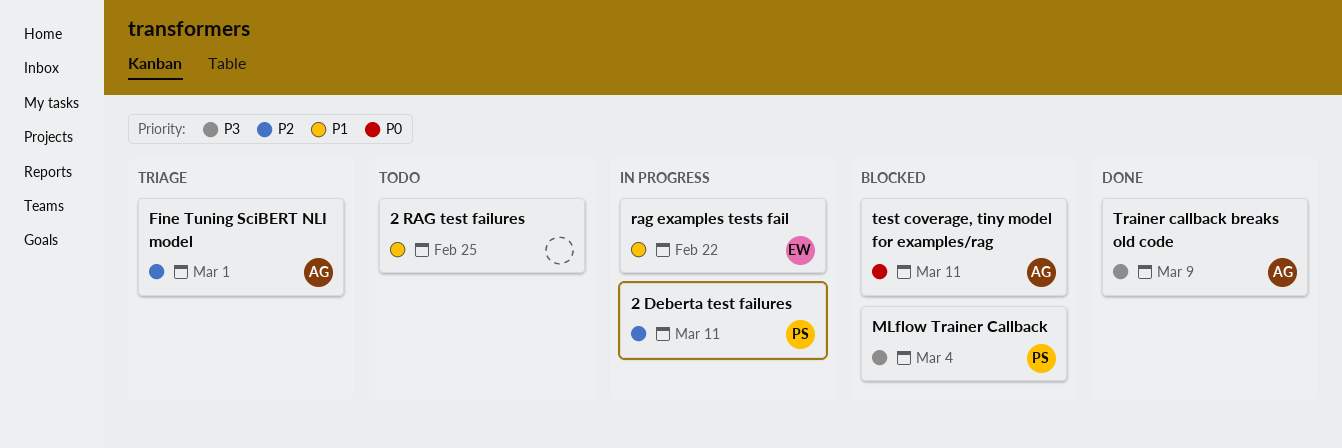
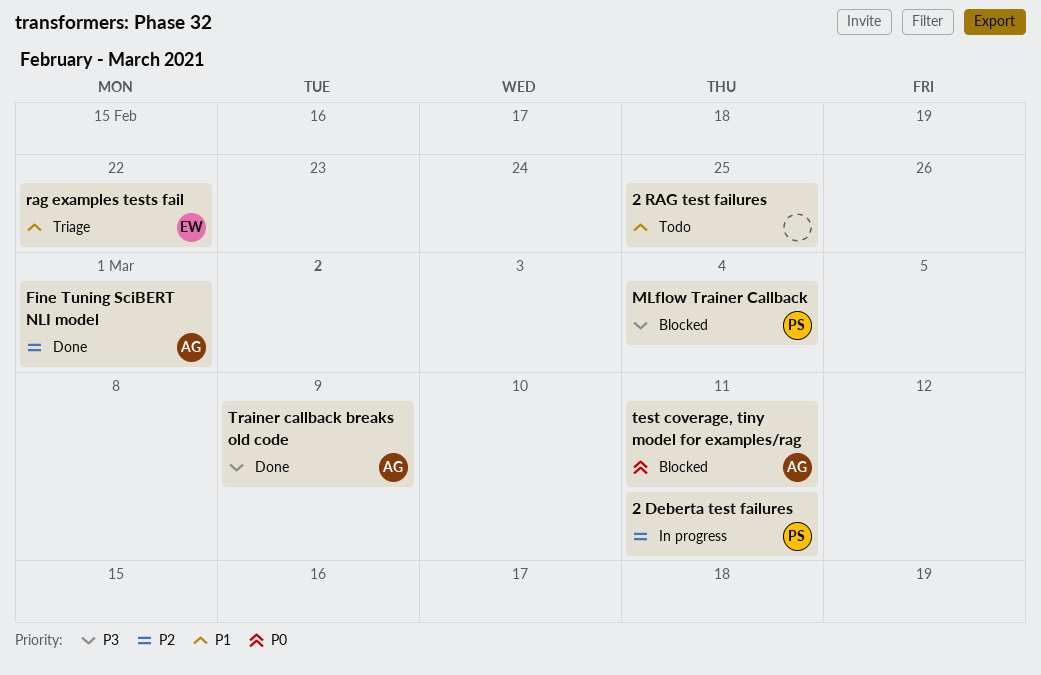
Fine Tuning SciBERT NLI model, status: Triage -> Done
rag examples tests fail, status: In progress -> Triage

